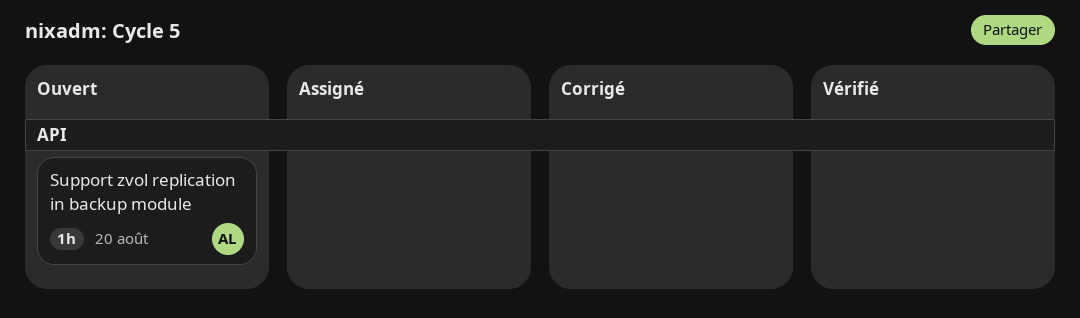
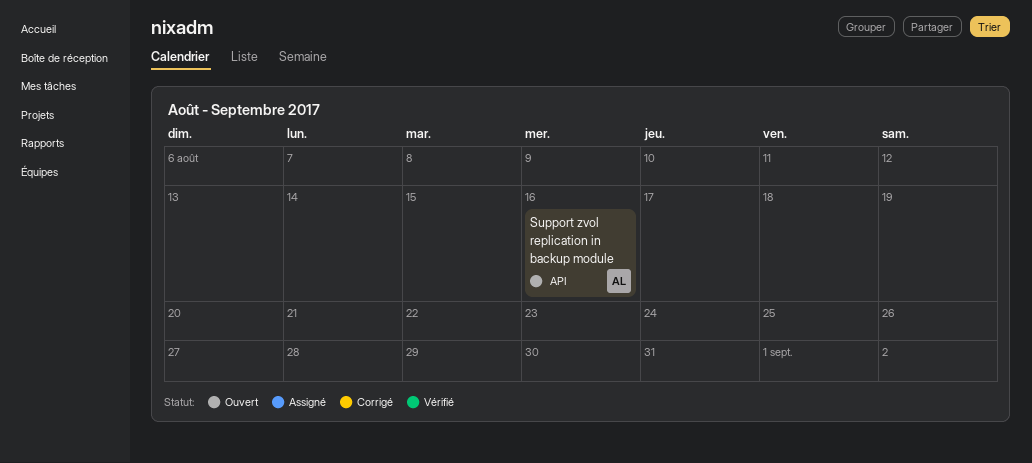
Support zvol replication in backup module, due: Aug 20 -> Aug 16

